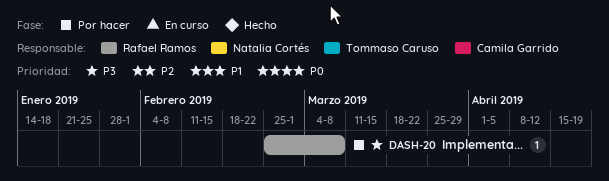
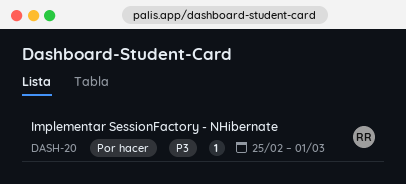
DASH-20, due: Mar 8 -> Mar 1

